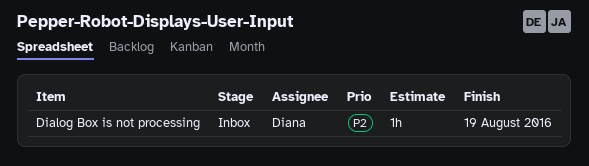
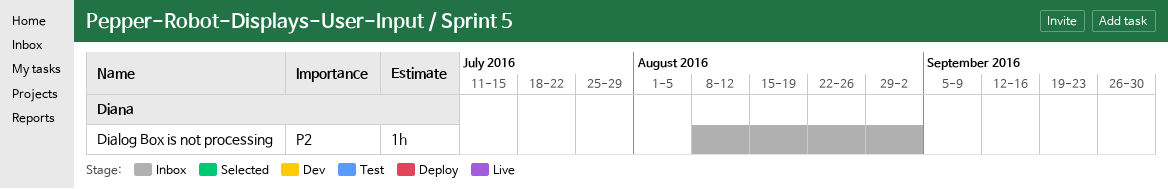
Dialog Box is not processing, due: Aug 19 -> Sep 2

